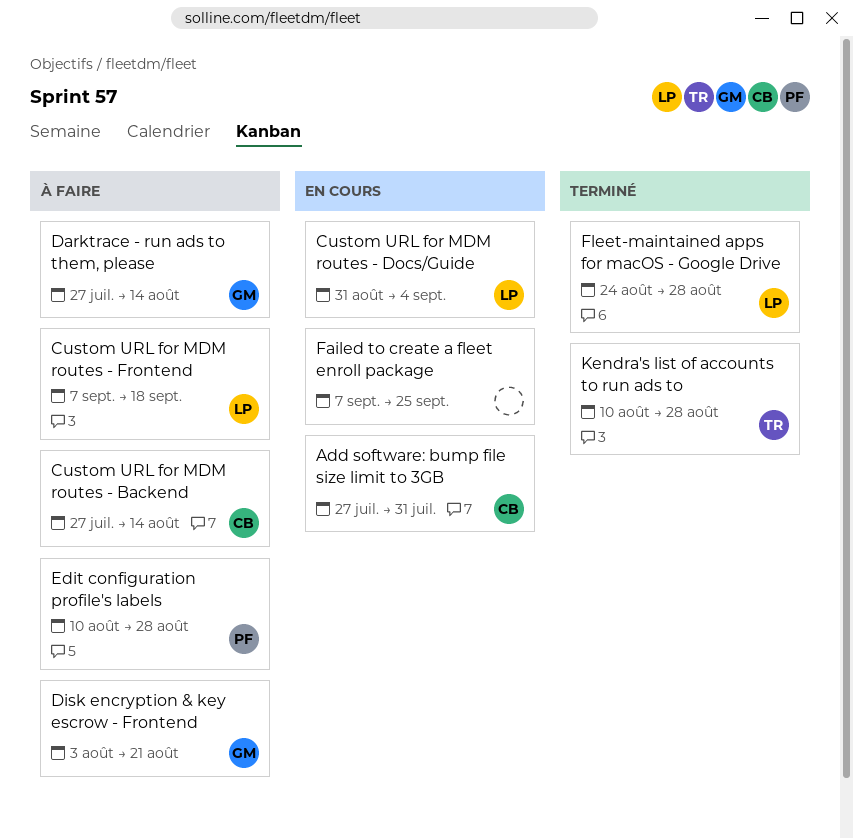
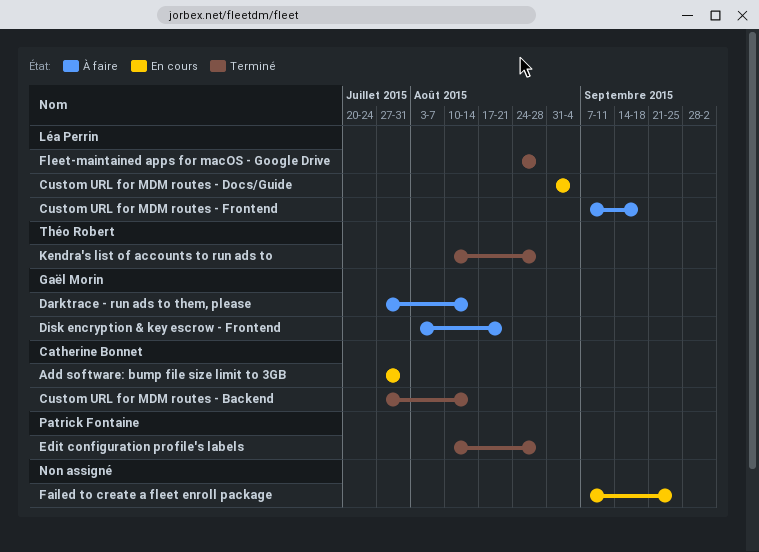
Custom URL for MDM routes - Backend, status: À faire -> Terminé
Edit configuration profile's labels, status: À faire -> Terminé

